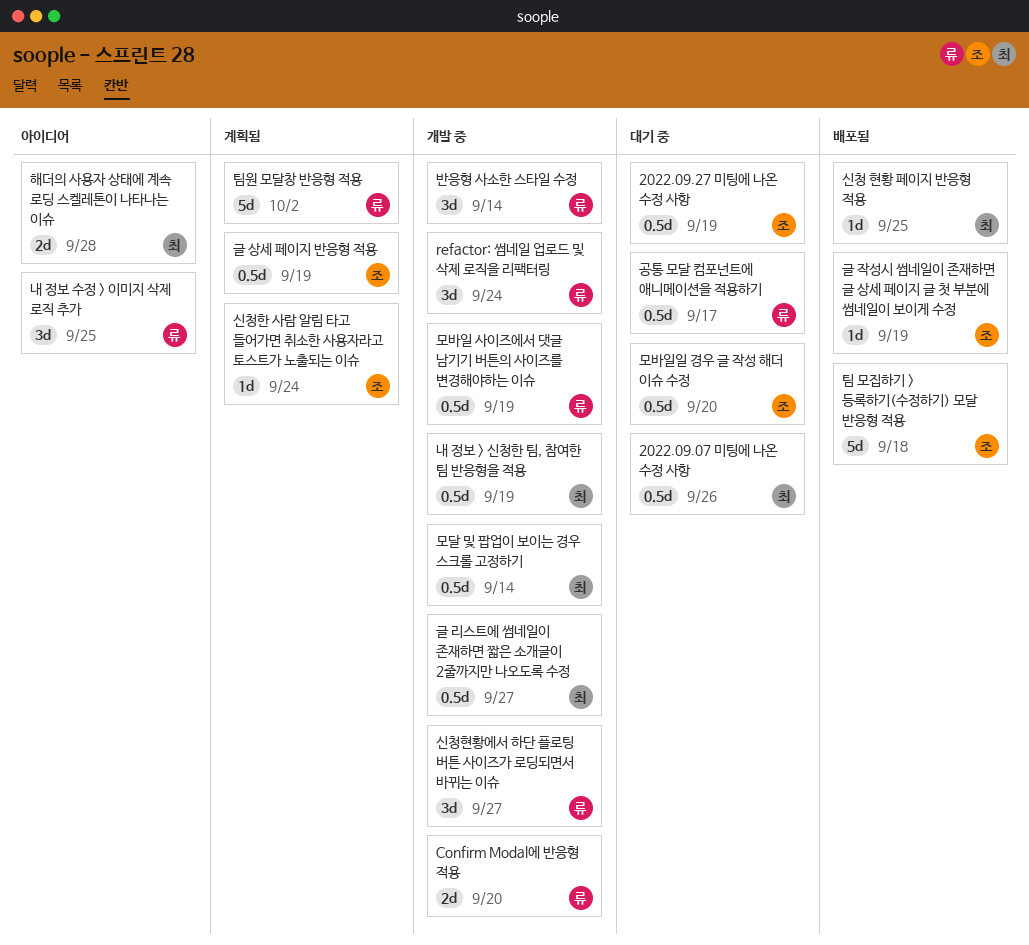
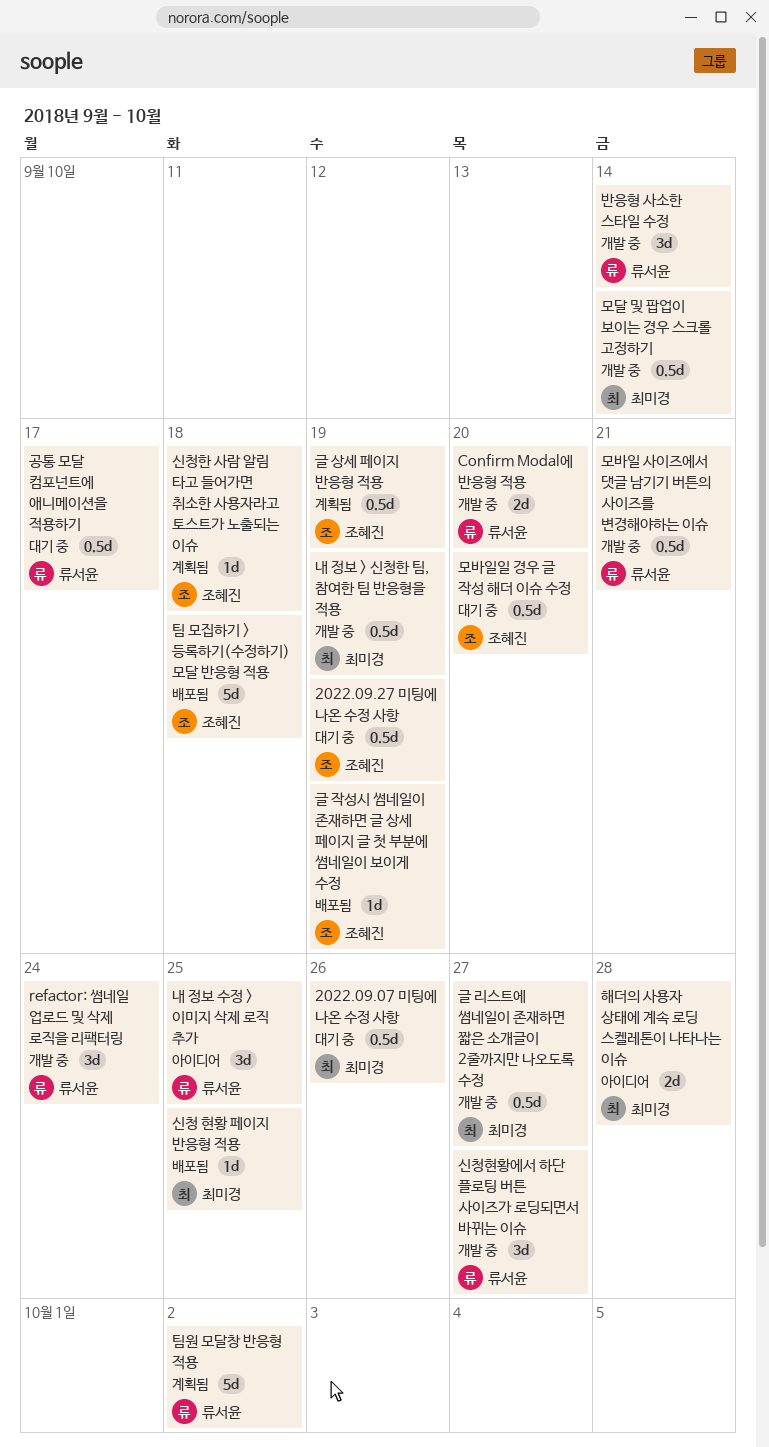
모바일 사이즈에서 댓글 남기기 버튼의 사이즈를 변경해야하는 이슈, due: Sep 19 -> Sep 21
신청한 사람 알림 타고 들어가면 취소한 사용자라고 토스트가 노출되는 이슈, due: Sep 24 -> Sep 18

